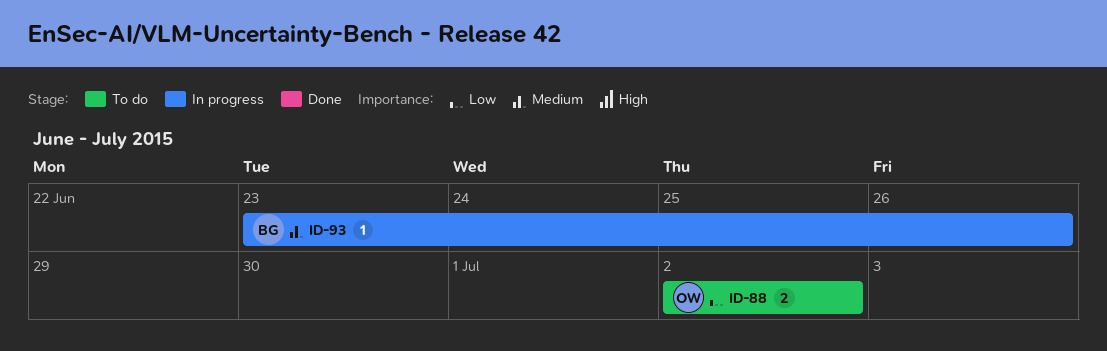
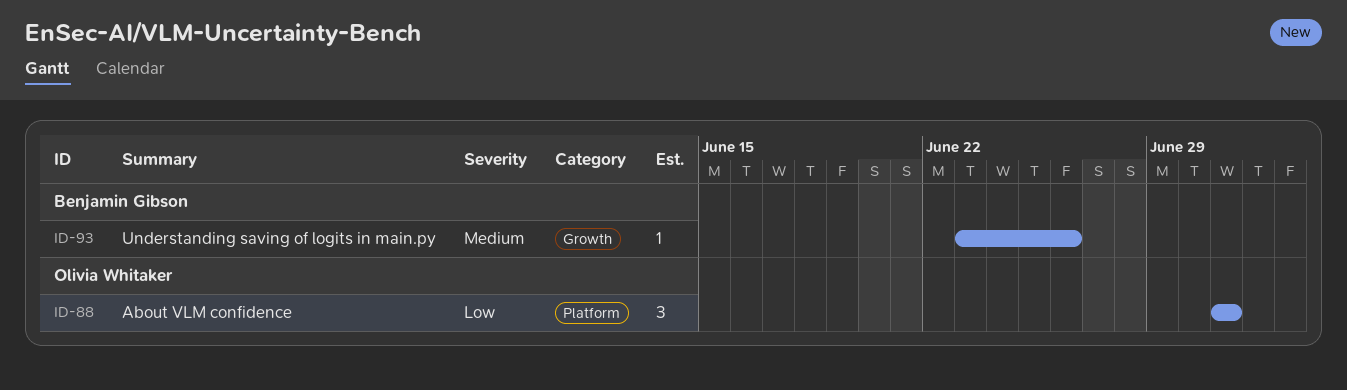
ID-88, estimate: 2 -> 3
ID-88, start: Jul 2 -> Jul 1
ID-88, due: Jul 2 -> Jul 1

